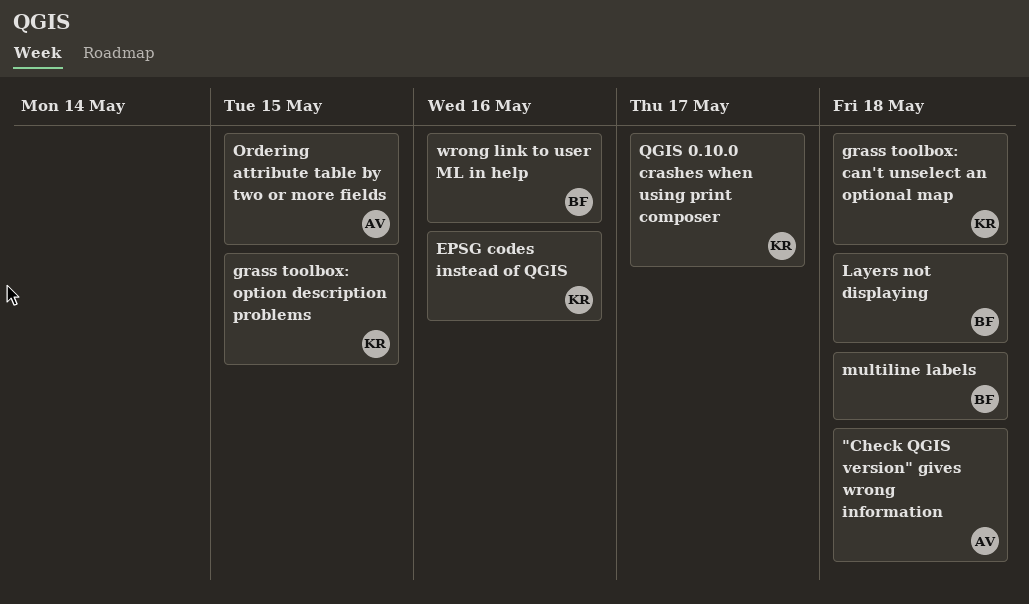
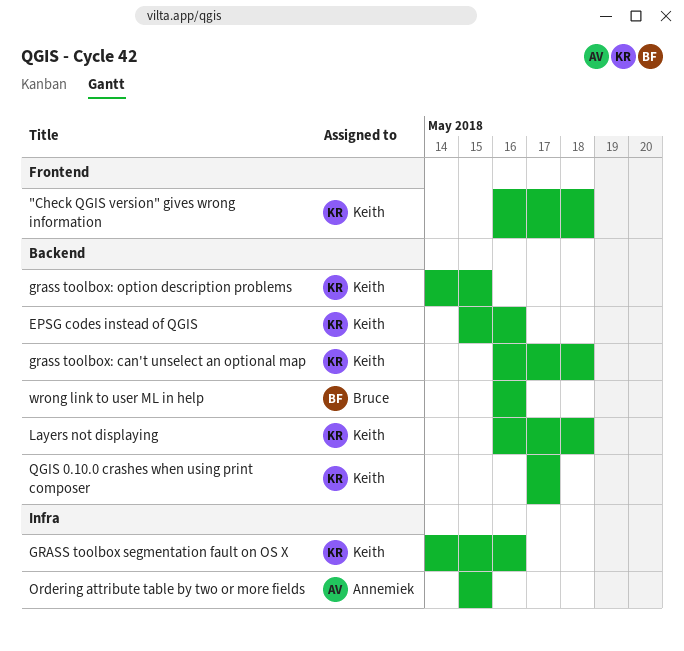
"Check QGIS version" gives wrong information, owner: Annemiek -> Keith
GRASS toolbox segmentation fault on OS X: none -> present
Layers not displaying, owner: Bruce -> Keith
multiline labels: present -> none

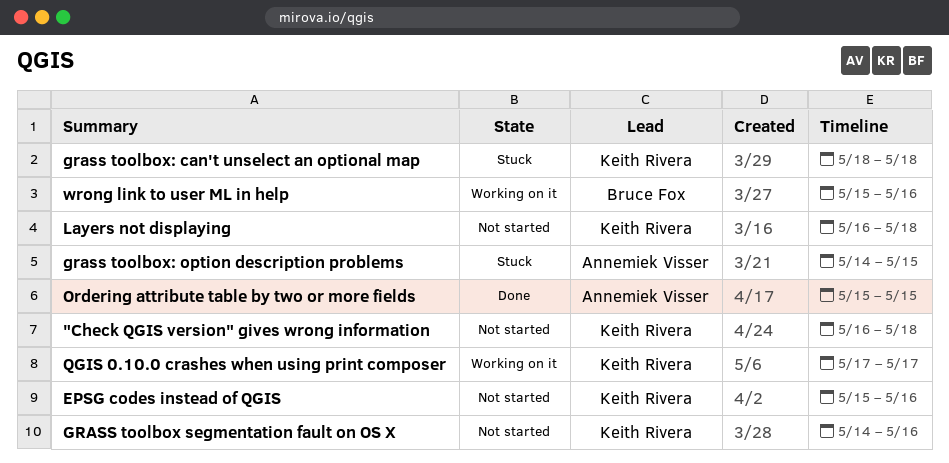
grass toolbox: can't unselect an optional map, start: May 16 -> May 18
grass toolbox: option description problems, owner: Keith Rivera -> Annemiek Visser
wrong link to user ML in help, start: May 16 -> May 15

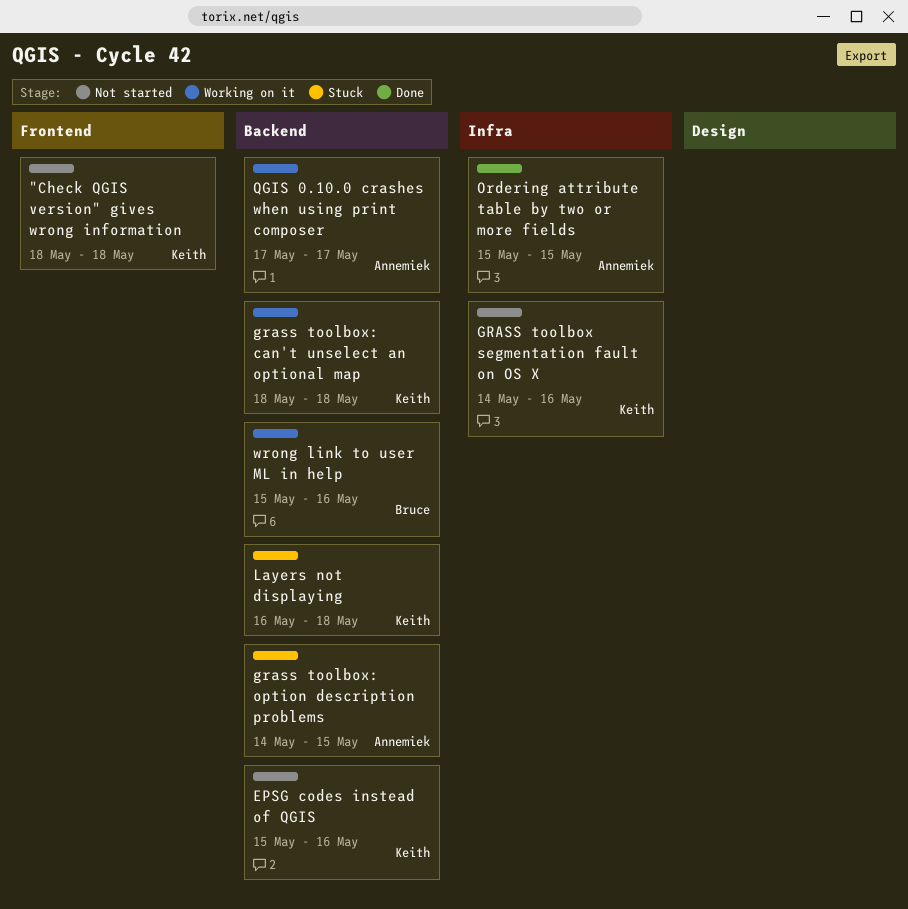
"Check QGIS version" gives wrong information, start: May 16 -> May 18
grass toolbox: can't unselect an optional map, status: Stuck -> Working on it
Layers not displaying, status: Not started -> Stuck
QGIS 0.10.0 crashes when using print composer, owner: Keith Rivera -> Annemiek Visser

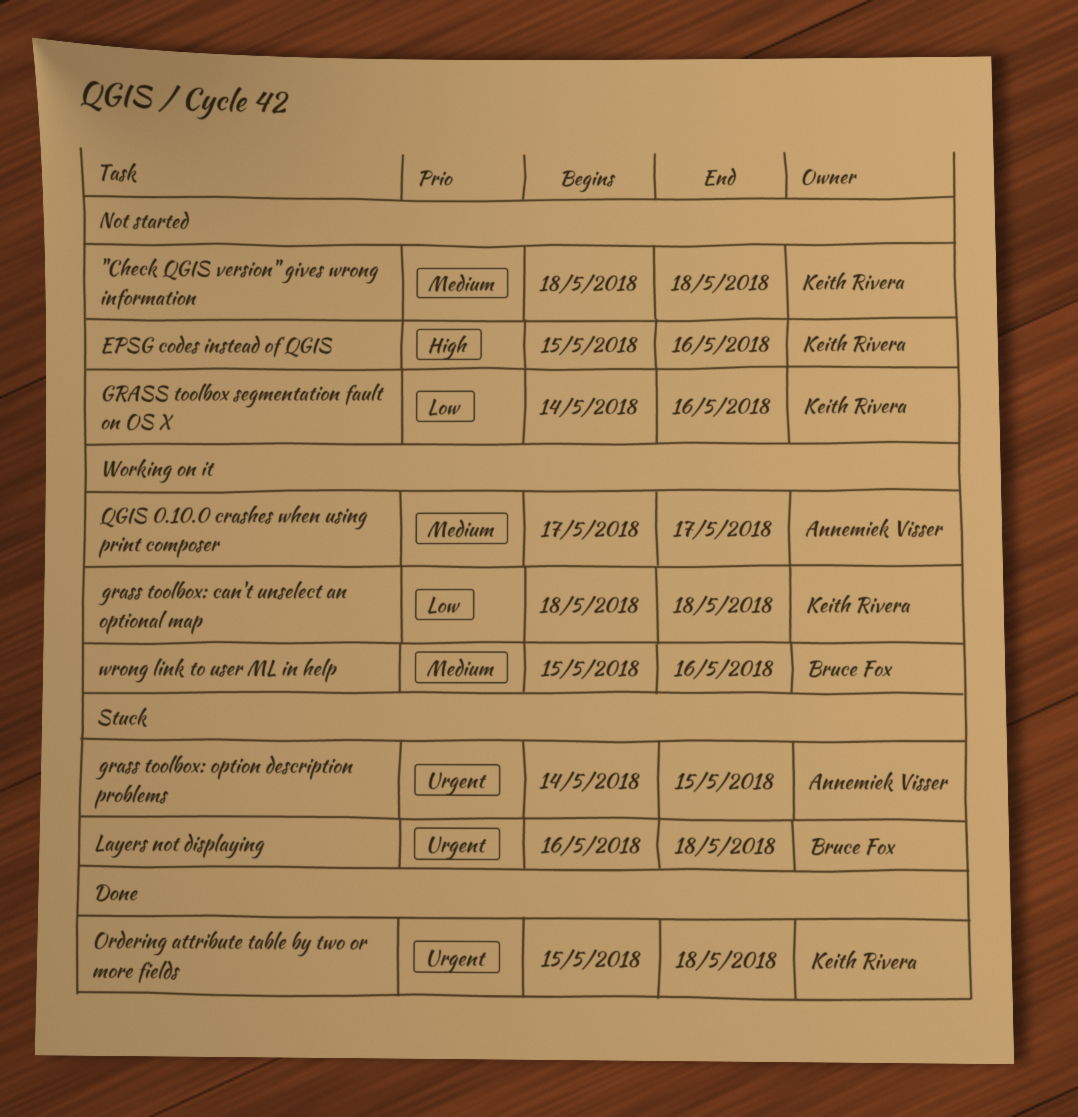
Layers not displaying, owner: Keith Rivera -> Bruce Fox
Ordering attribute table by two or more fields, owner: Annemiek Visser -> Keith Rivera
Ordering attribute table by two or more fields, due: May 15 -> May 18

